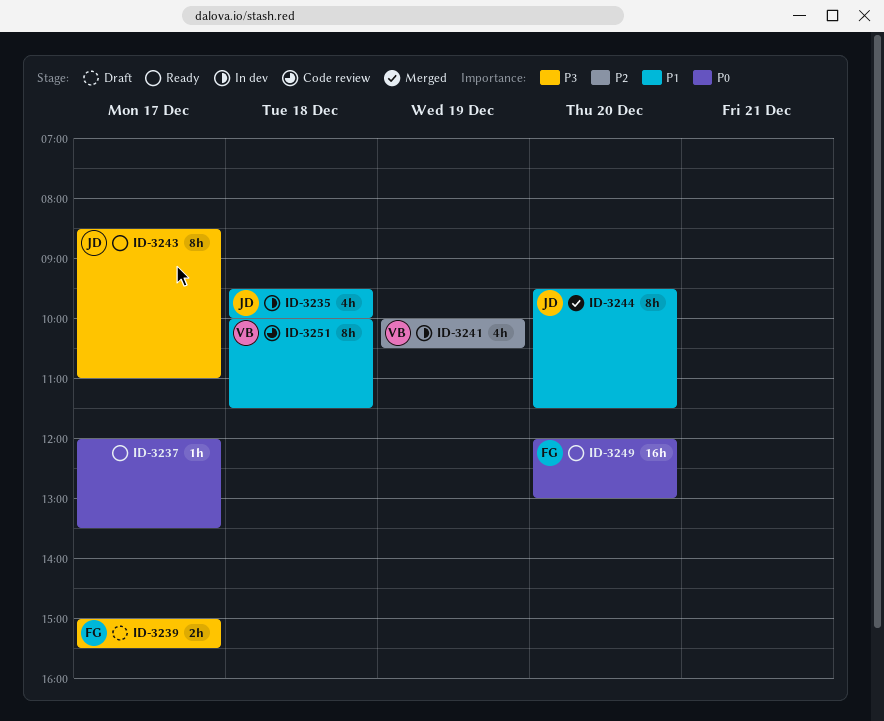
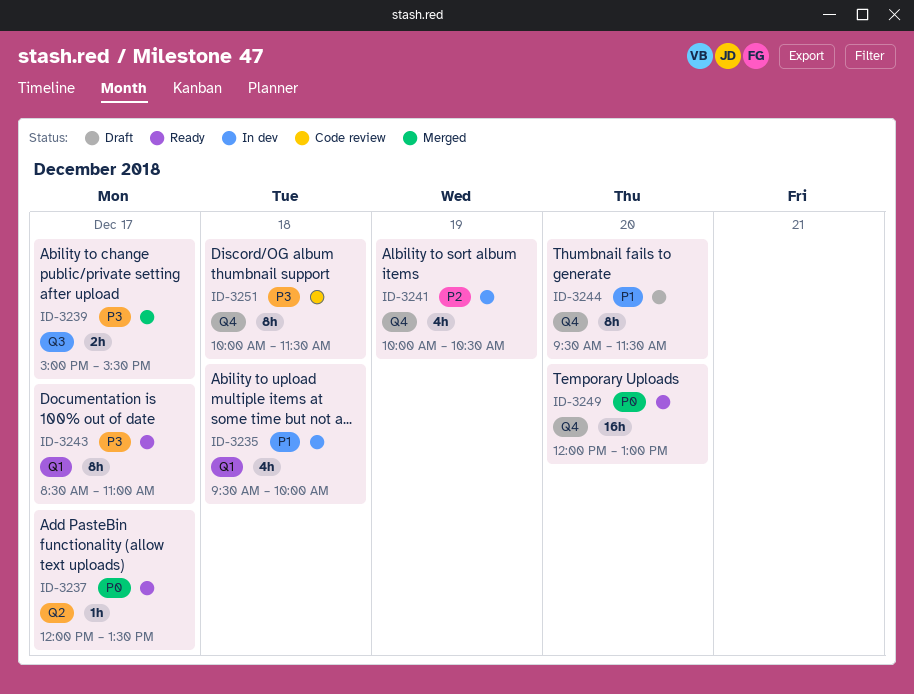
ID-3239, status: Draft -> Merged
ID-3244, status: Merged -> Draft
ID-3251, priority: P1 -> P3

